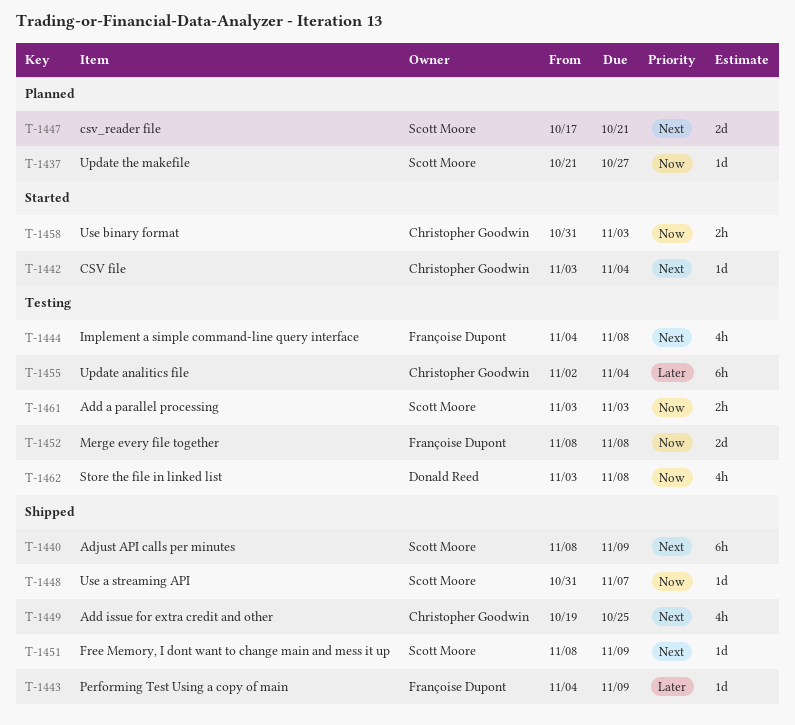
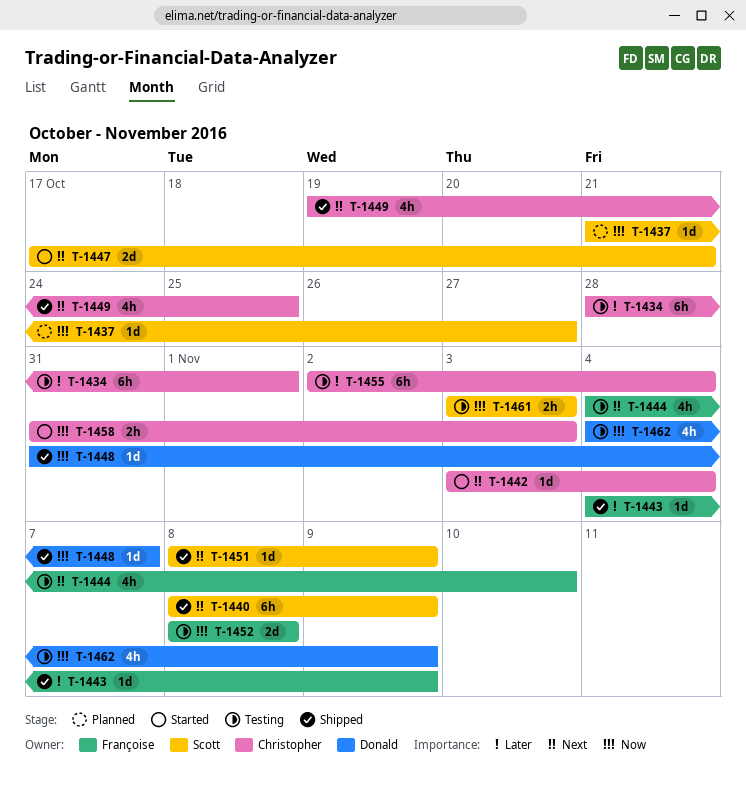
T-1434: none -> present
T-1444, due: Nov 8 -> Nov 10
T-1447, status: Planned -> Started
T-1448, owner: Scott Moore -> Donald Reed
T-1462, start: Nov 3 -> Nov 4
T-1462, due: Nov 8 -> Nov 9

